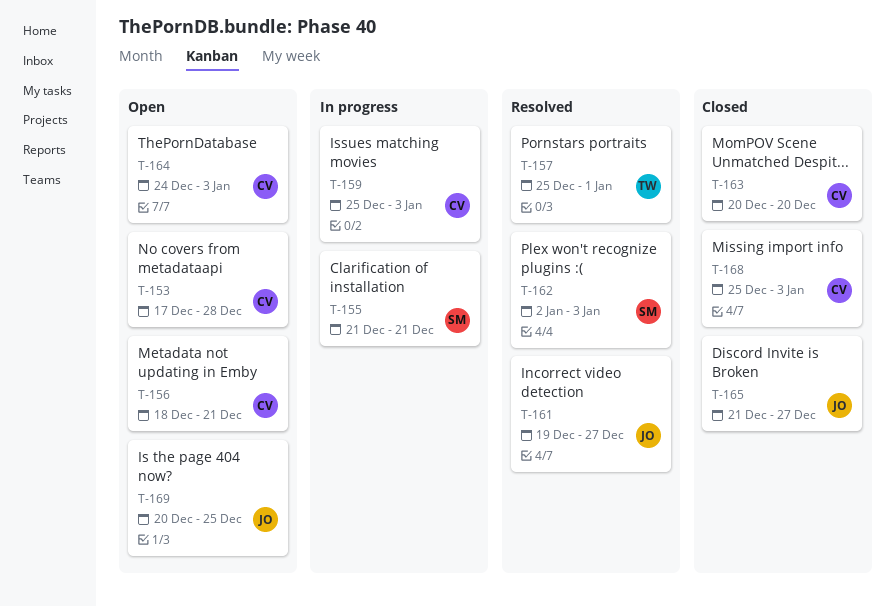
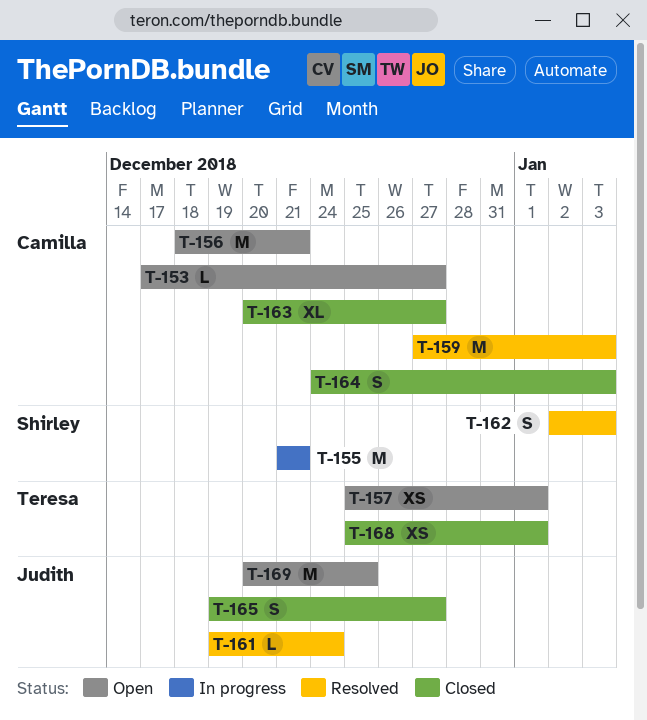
T-153, due: Dec 28 -> Dec 27
T-157, status: Resolved -> Open
T-159, status: In progress -> Resolved
T-159, start: Dec 25 -> Dec 27
T-161, due: Dec 27 -> Dec 24
T-163, due: Dec 20 -> Dec 27
T-164, status: Open -> Closed
T-165, start: Dec 21 -> Dec 19
T-168, owner: Camilla -> Teresa
T-168, due: Jan 3 -> Jan 1

